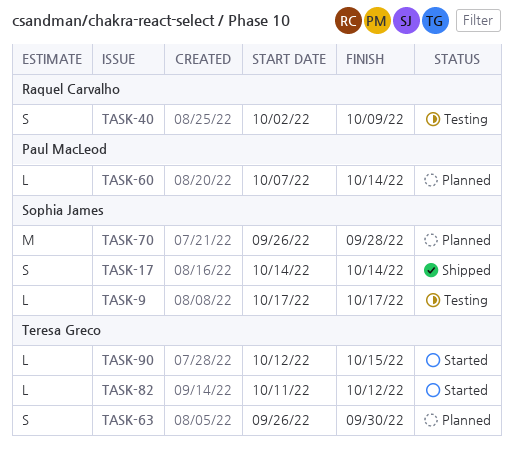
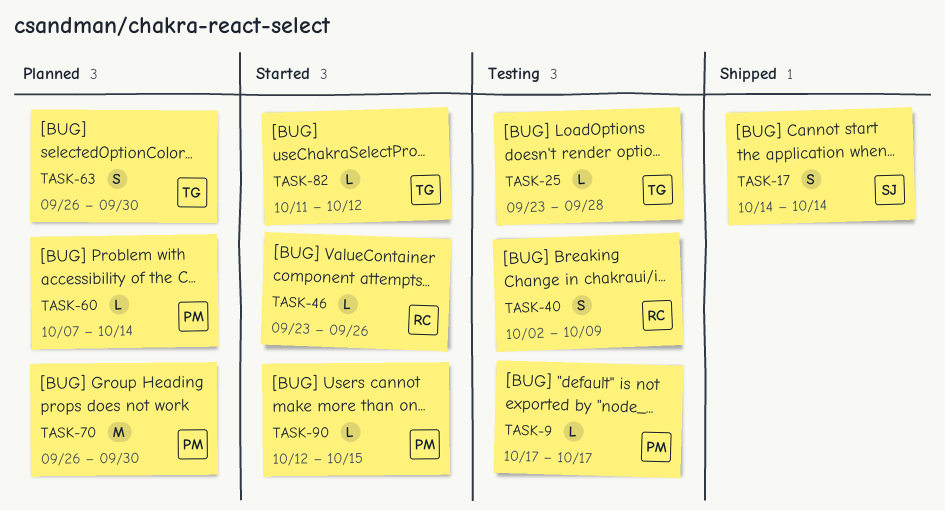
TASK-9, owner: Sophia James -> Paul MacLeod
TASK-25: none -> present
TASK-46: none -> present
TASK-70, owner: Sophia James -> Paul MacLeod
TASK-70, due: Sep 28 -> Sep 30
TASK-90, owner: Teresa Greco -> Paul MacLeod

